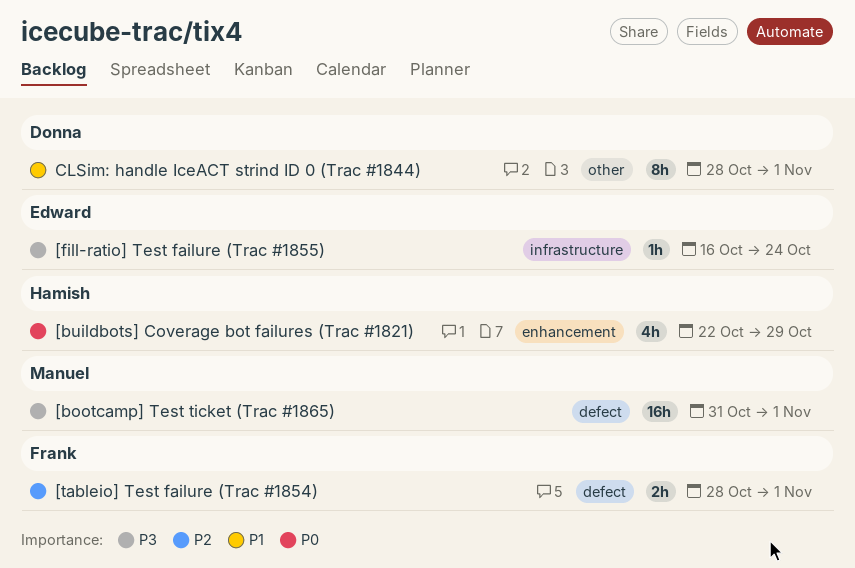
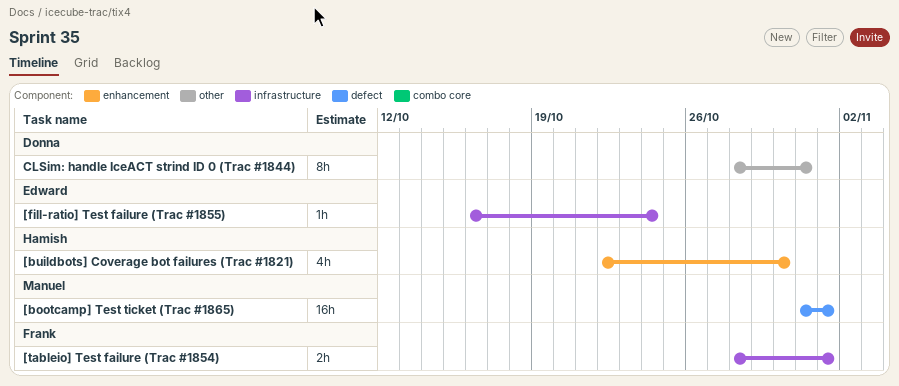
[buildbots] Coverage bot failures (Trac #1821), due: Oct 29 -> Oct 30
[tableio] Test failure (Trac #1854), label: defect -> infrastructure
CLSim: handle IceACT strind ID 0 (Trac #1844), due: Nov 1 -> Oct 31

